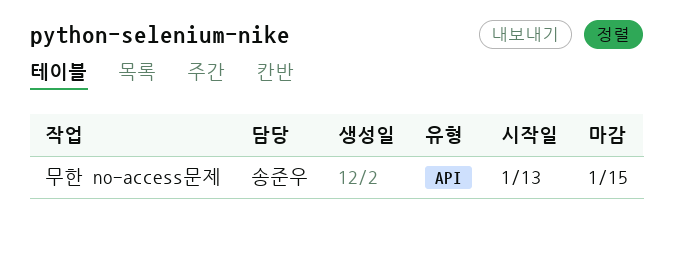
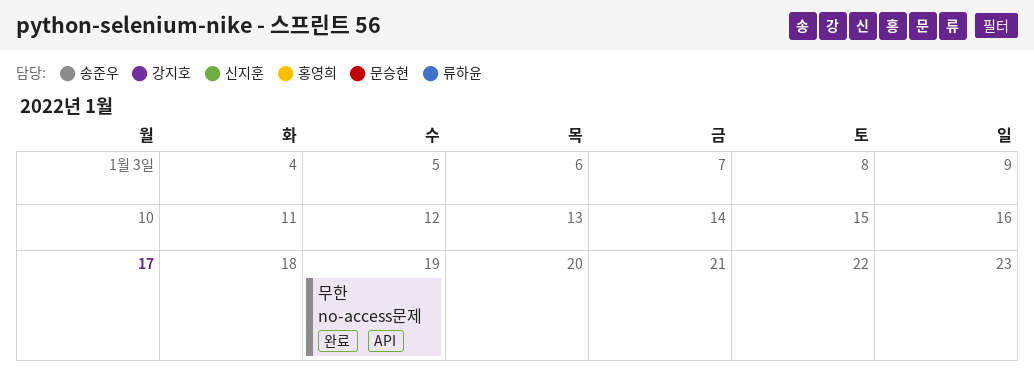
무한 no-access문제, due: Jan 15 -> Jan 19

